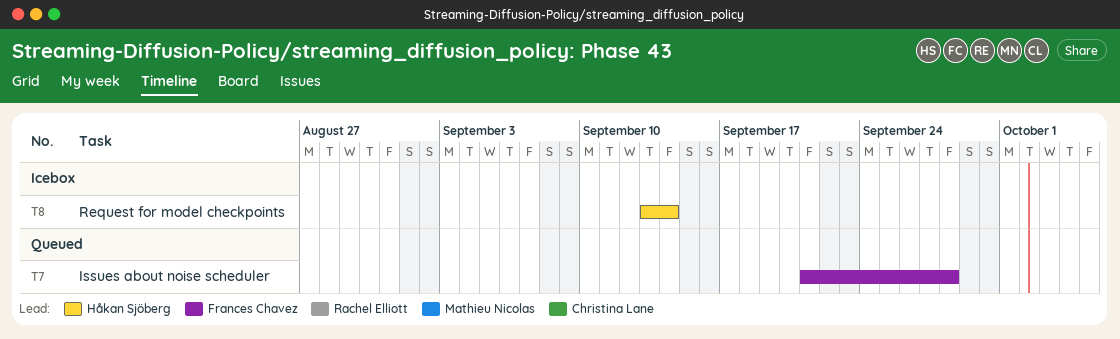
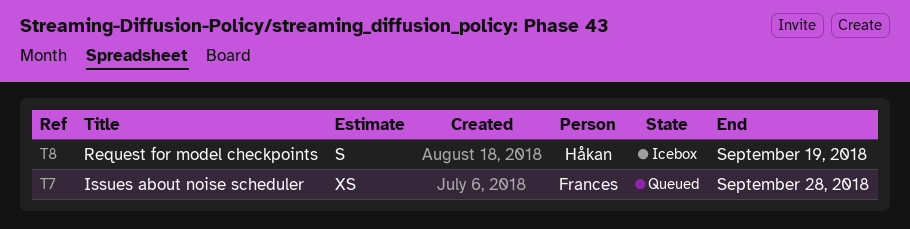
T8, due: Sep 14 -> Sep 19

